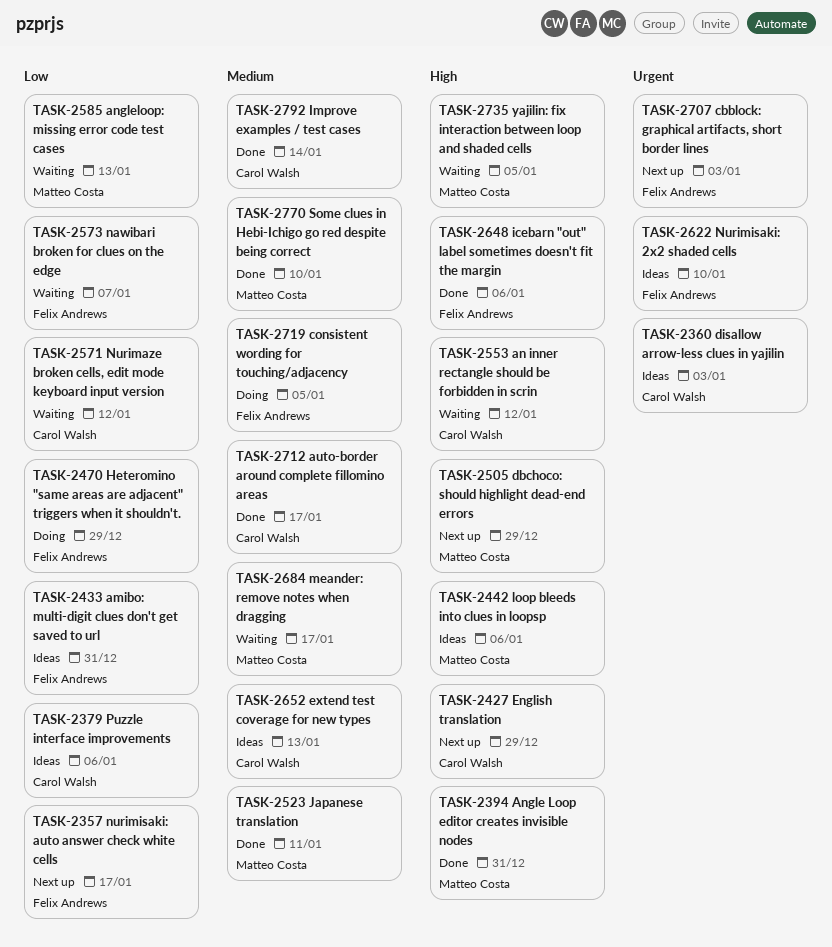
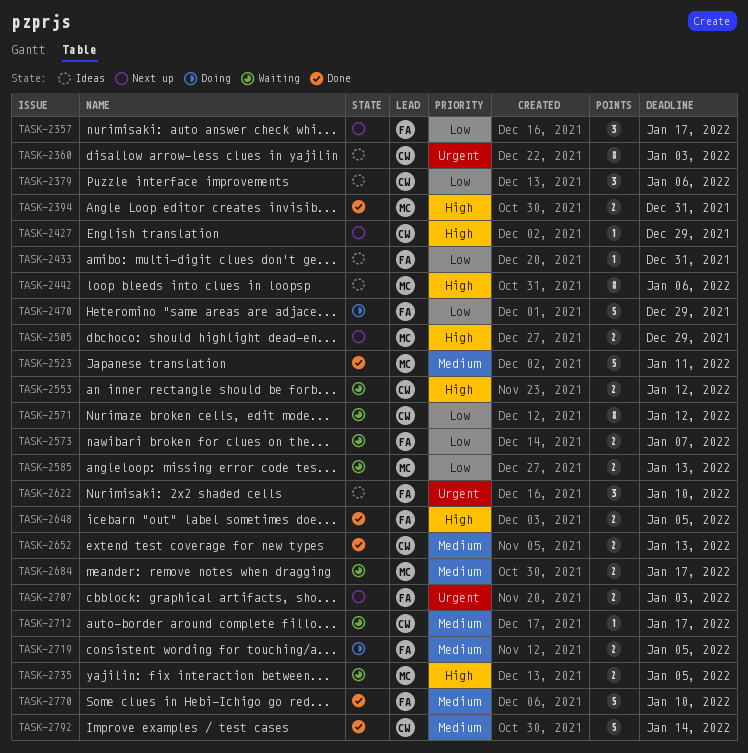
TASK-2648, due: Jan 6 -> Jan 5
TASK-2652, status: Ideas -> Done
TASK-2712, status: Done -> Waiting
TASK-2770, owner: Matteo Costa -> Felix Andrews

